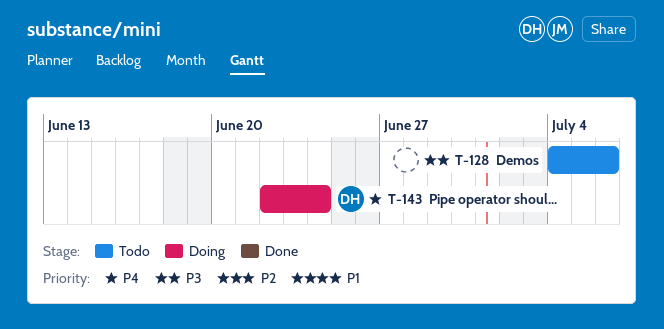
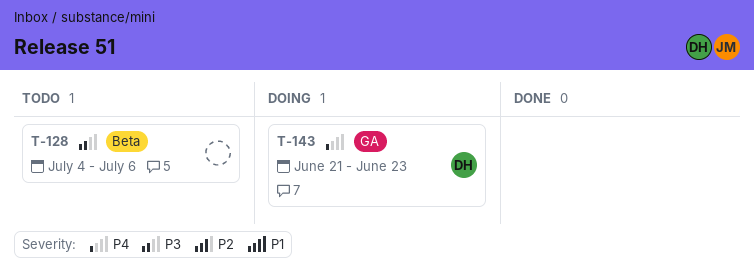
T-143, start: Jun 22 -> Jun 21
T-143, due: Jun 24 -> Jun 23

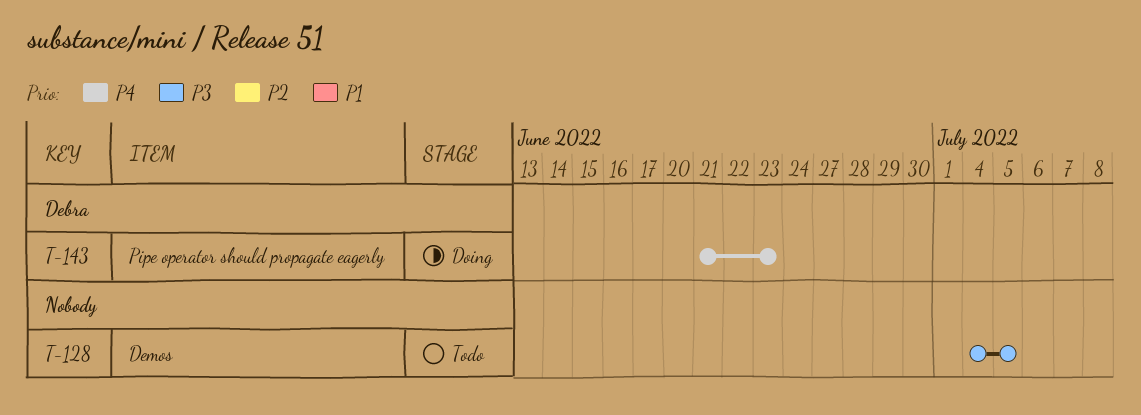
T-128, due: Jul 6 -> Jul 5

